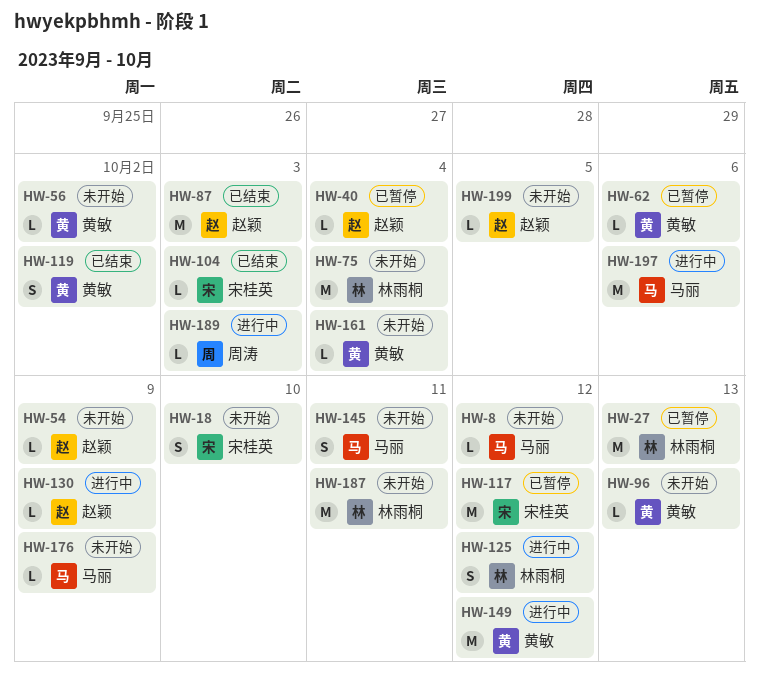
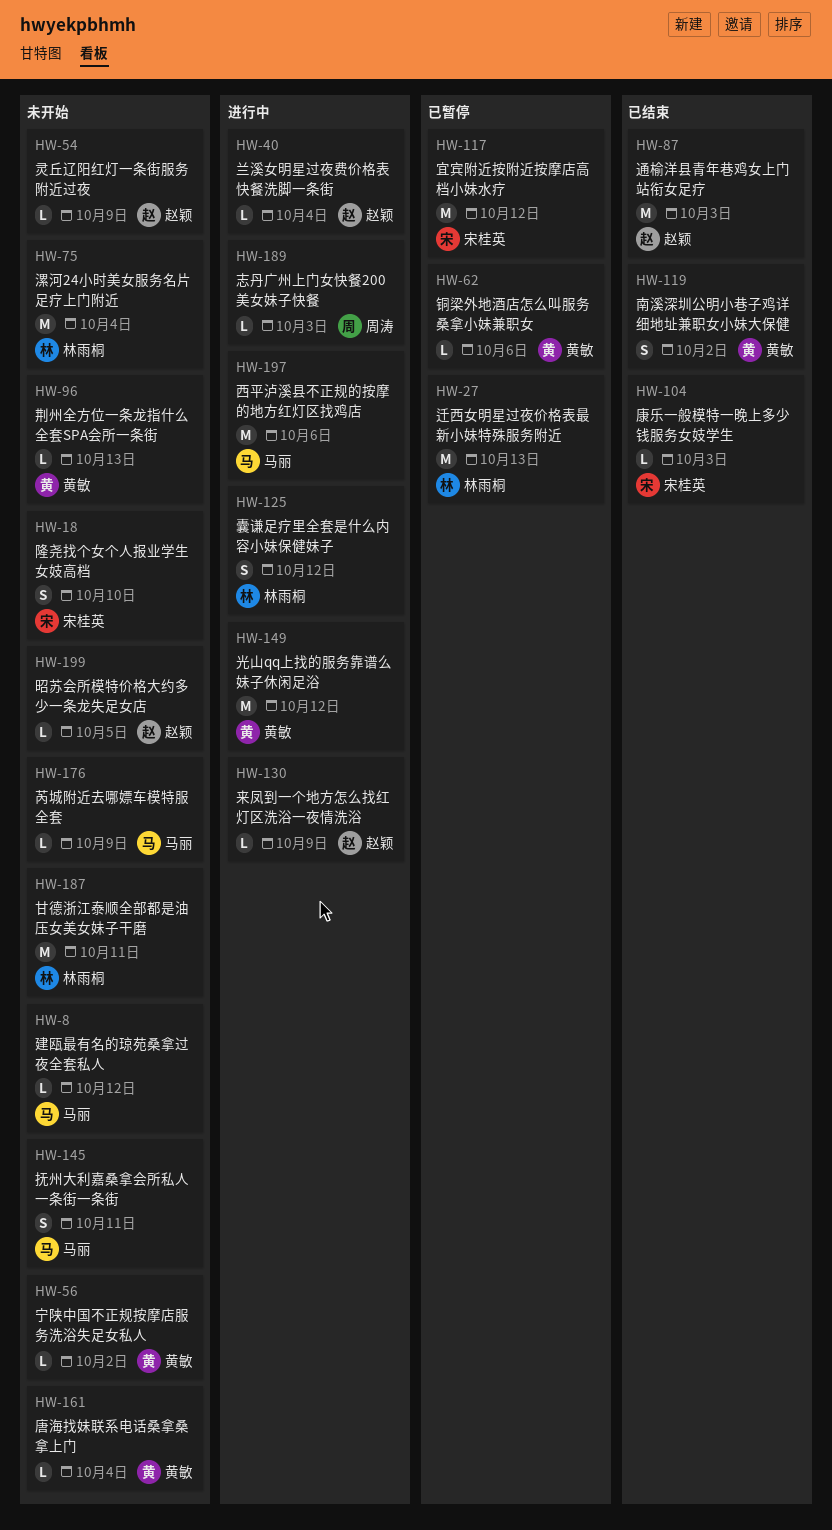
HW-40, status: 已暂停 -> 进行中

